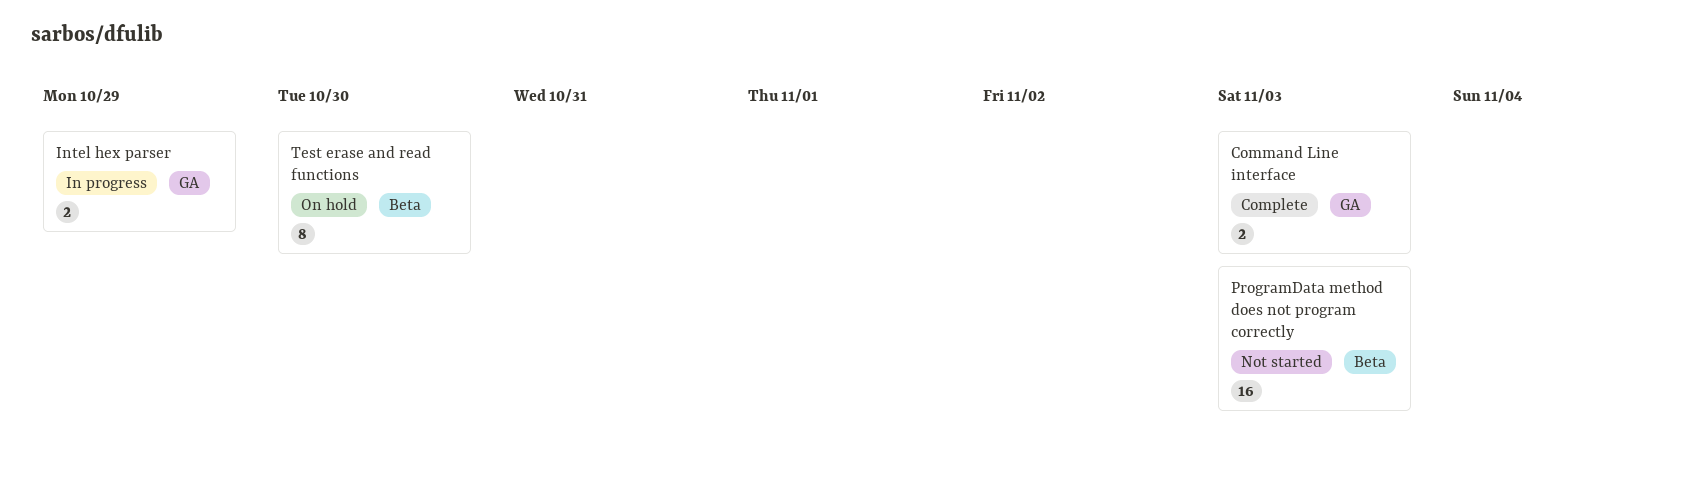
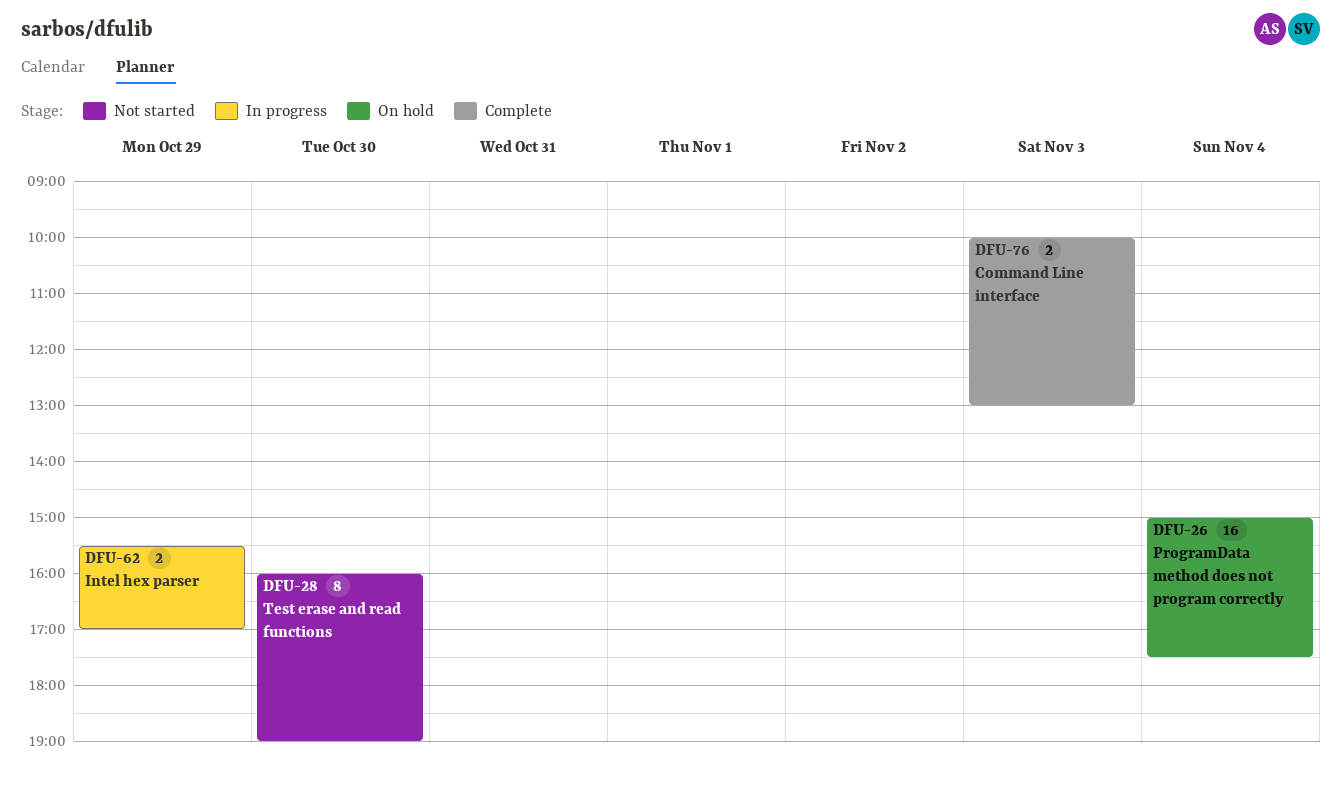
ProgramData method does not program correctly, status: Not started -> On hold
ProgramData method does not program correctly, day: Nov 3 -> Nov 4
Test erase and read functions, status: On hold -> Not started

